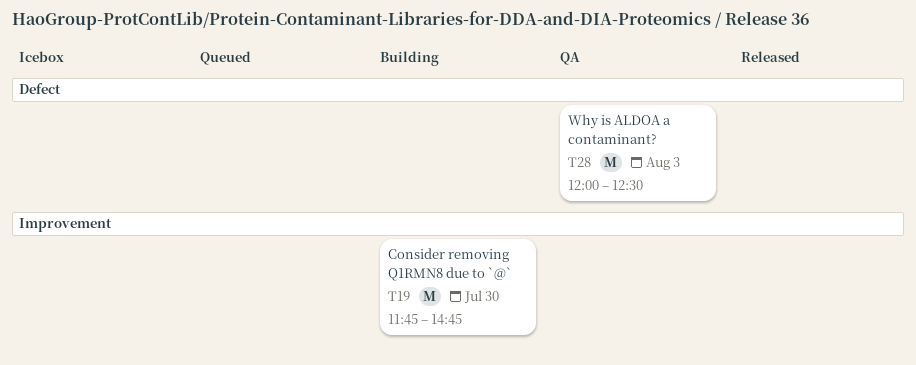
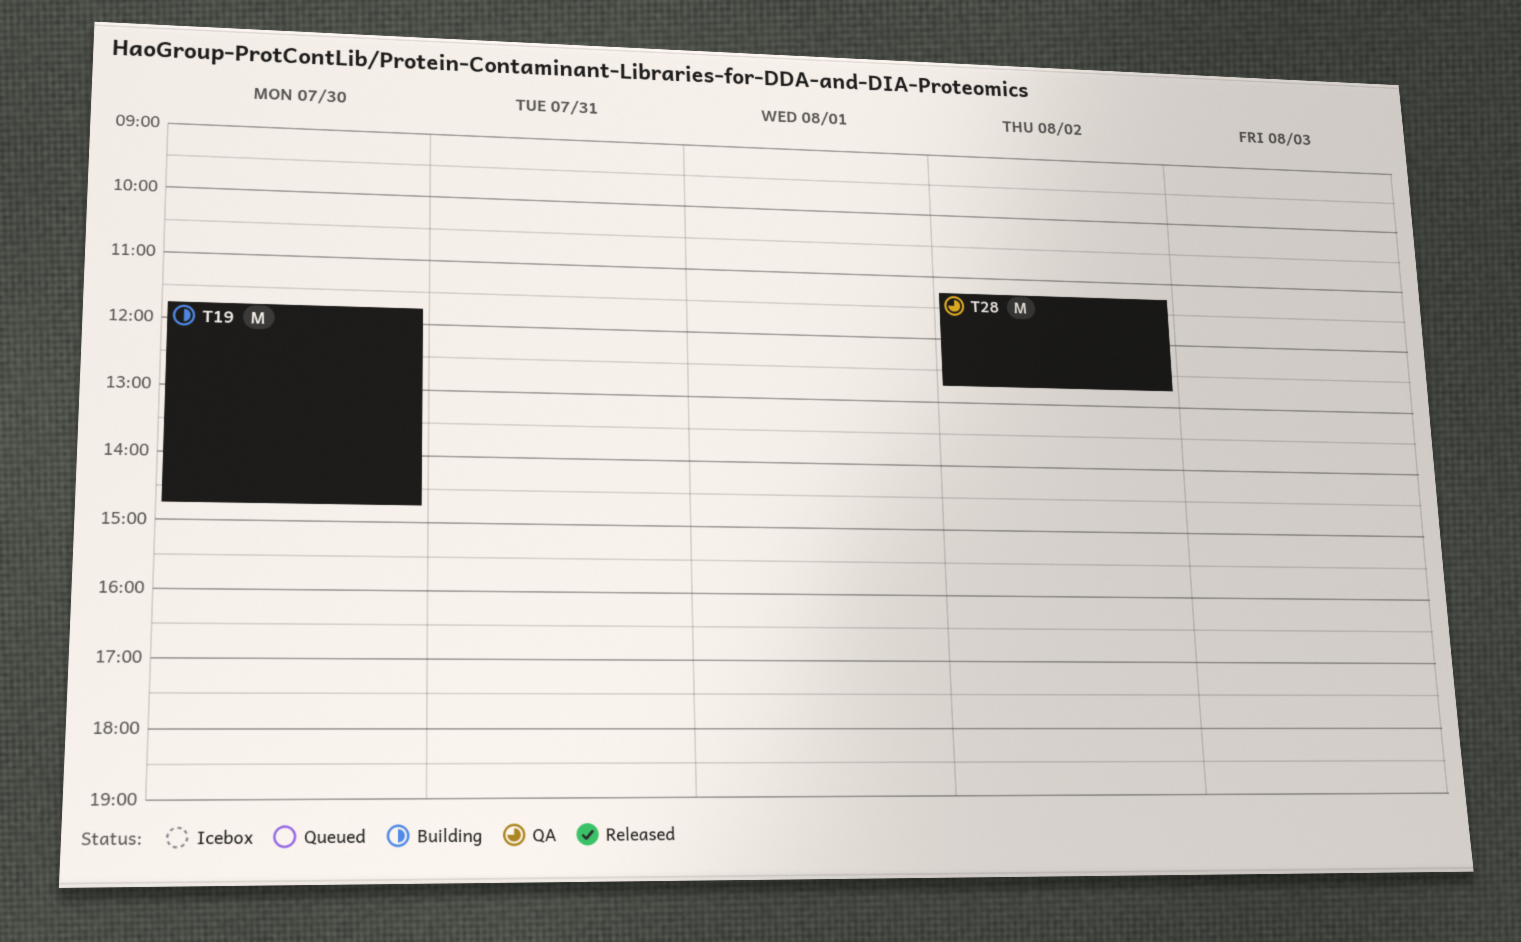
T28, day: Aug 3 -> Aug 2
T28, begins: 12:00 -> 11:15
T28, ends: 12:30 -> 12:45

